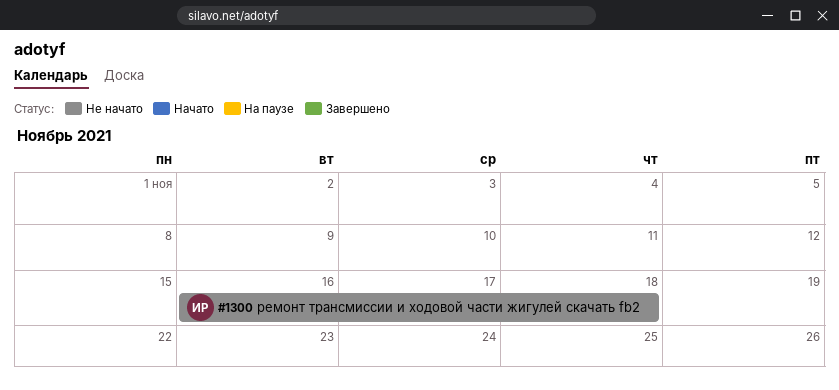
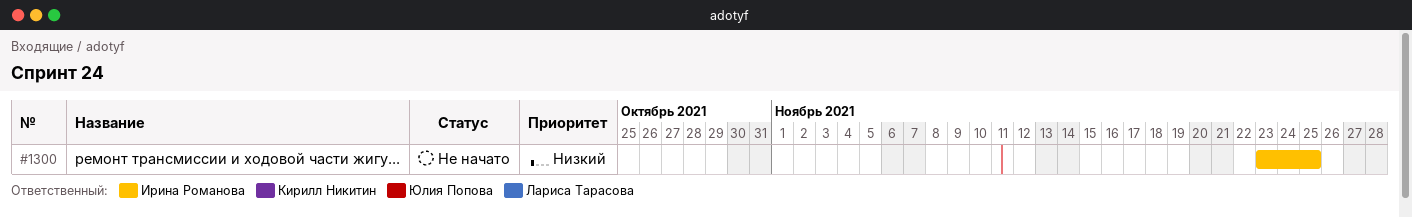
#1300, start: Nov 16 -> Nov 23
#1300, due: Nov 18 -> Nov 25

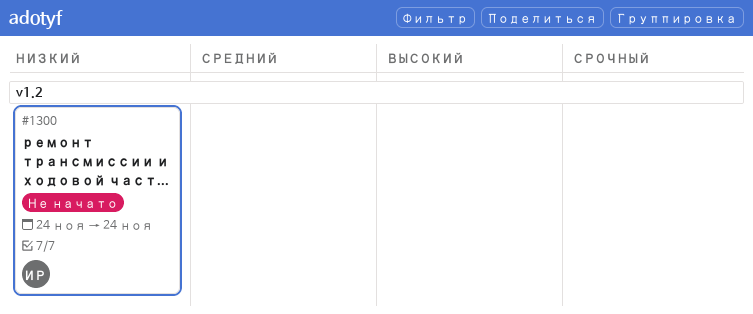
#1300, start: Nov 23 -> Nov 24
#1300, due: Nov 25 -> Nov 24

